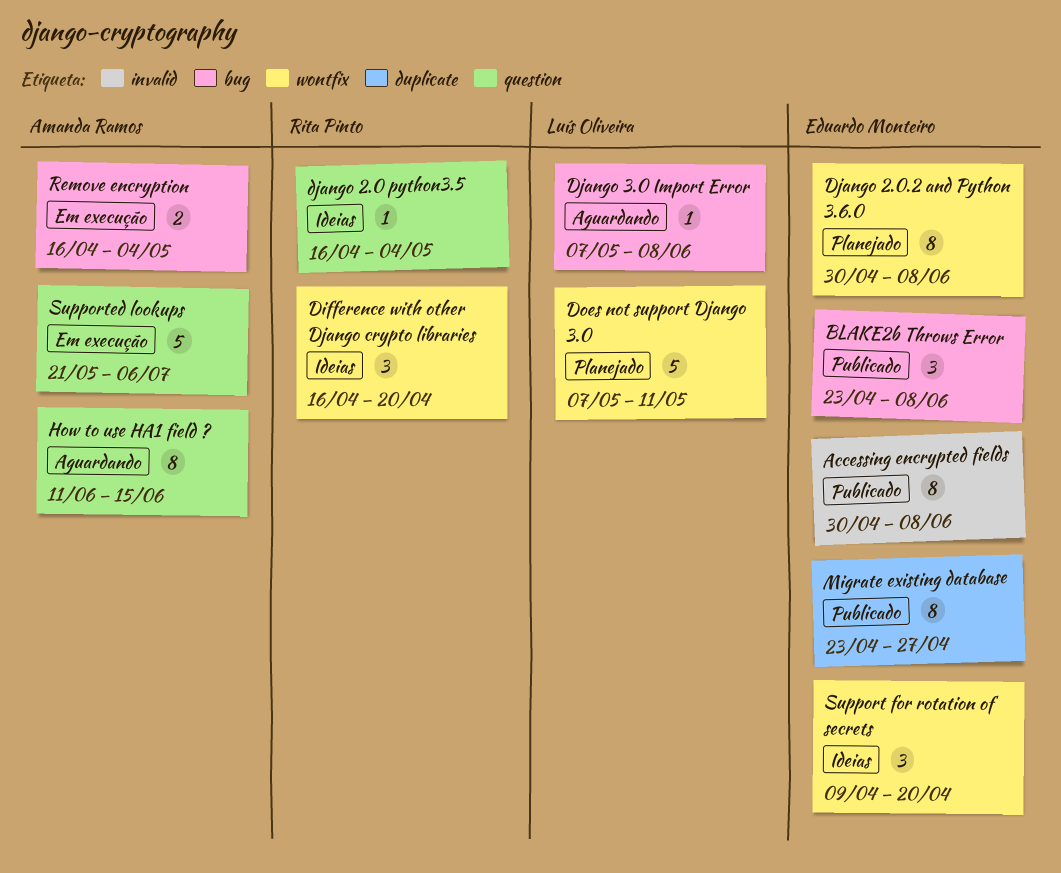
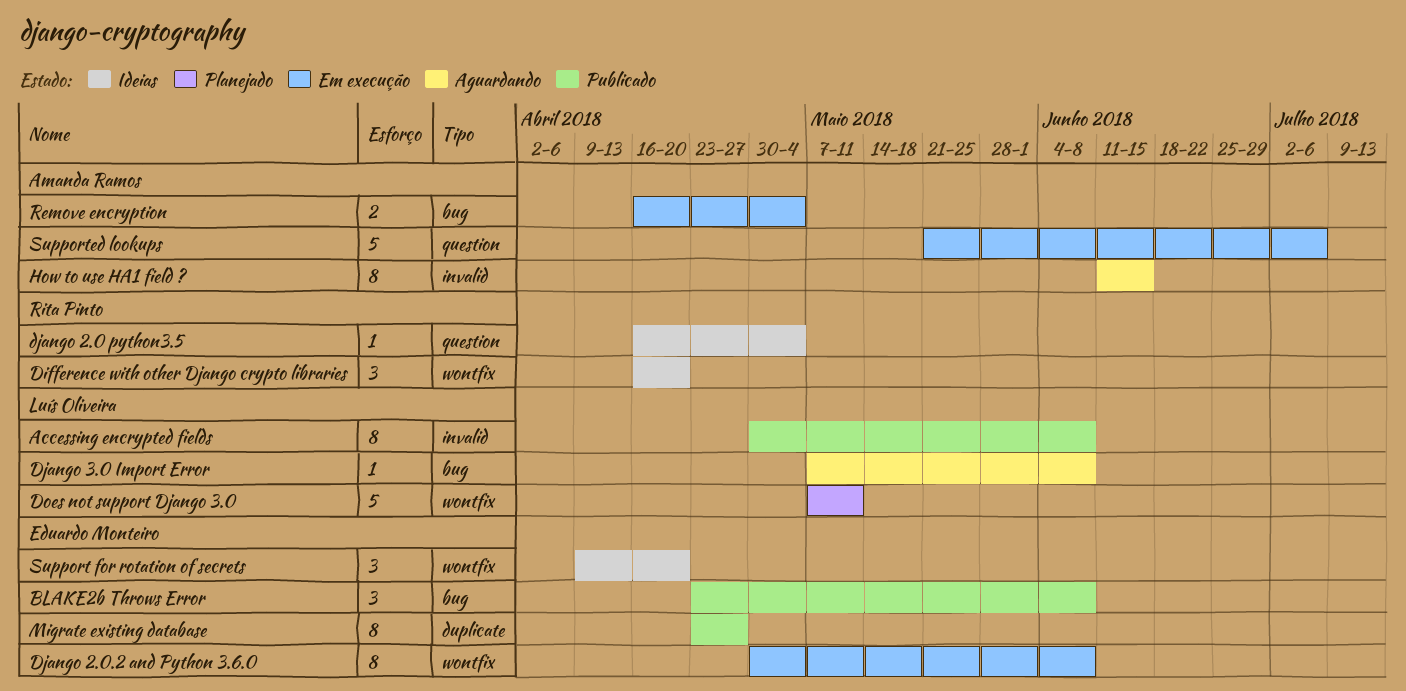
Accessing encrypted fields, owner: Eduardo Monteiro -> Luís Oliveira
Django 2.0.2 and Python 3.6.0, status: Planejado -> Em execução
How to use HA1 field ?, label: question -> invalid

